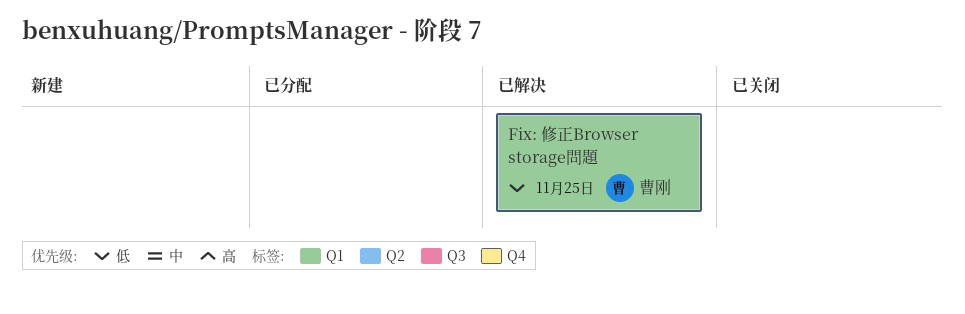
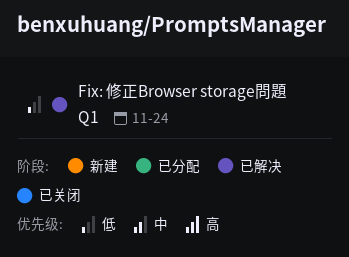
Fix: 修正Browser storage問題, due: Nov 25 -> Nov 24

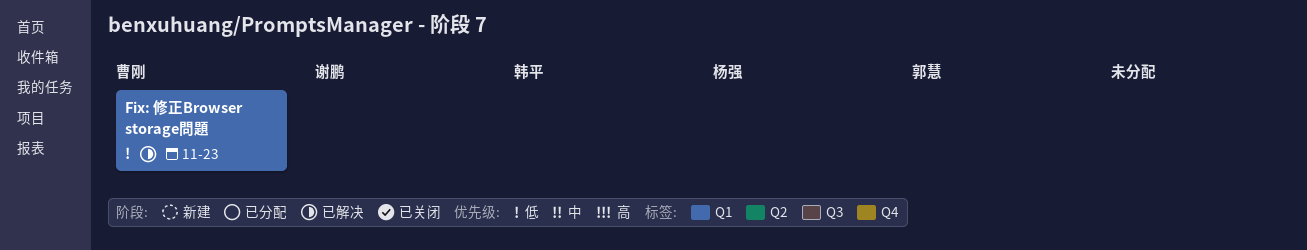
Fix: 修正Browser storage問題, due: Nov 24 -> Nov 23

